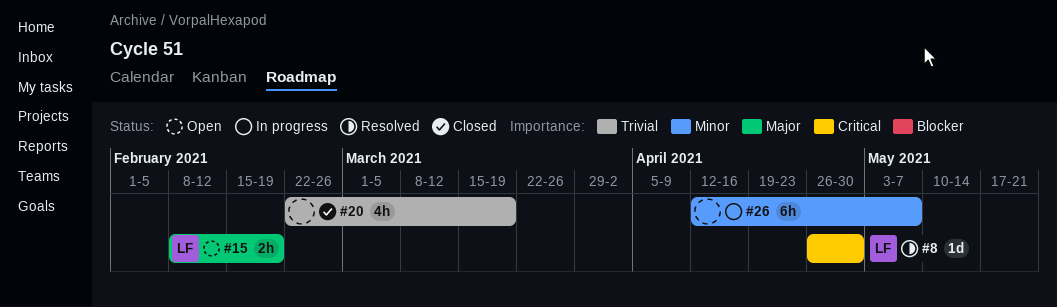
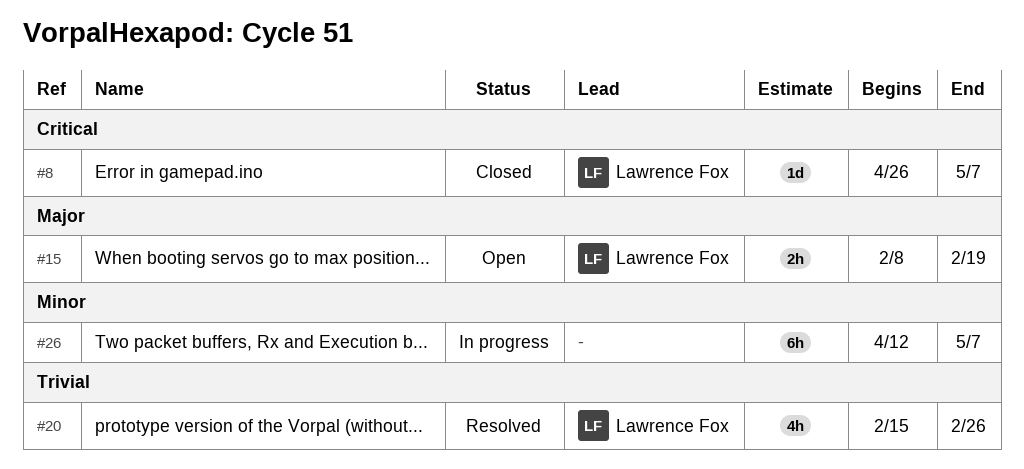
#8, status: Resolved -> Closed
#8, due: Apr 30 -> May 7
#20, status: Closed -> Resolved
#20, owner: none -> Lawrence Fox
#20, start: Feb 22 -> Feb 15
#20, due: Mar 19 -> Feb 26

